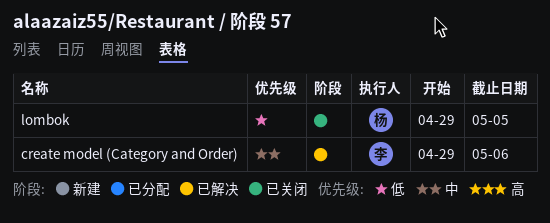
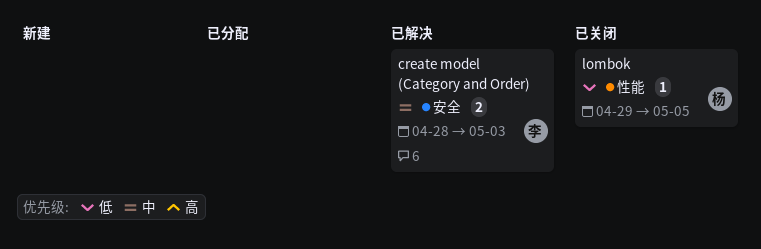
create model (Category and Order), start: Apr 29 -> Apr 28
create model (Category and Order), due: May 6 -> May 3

